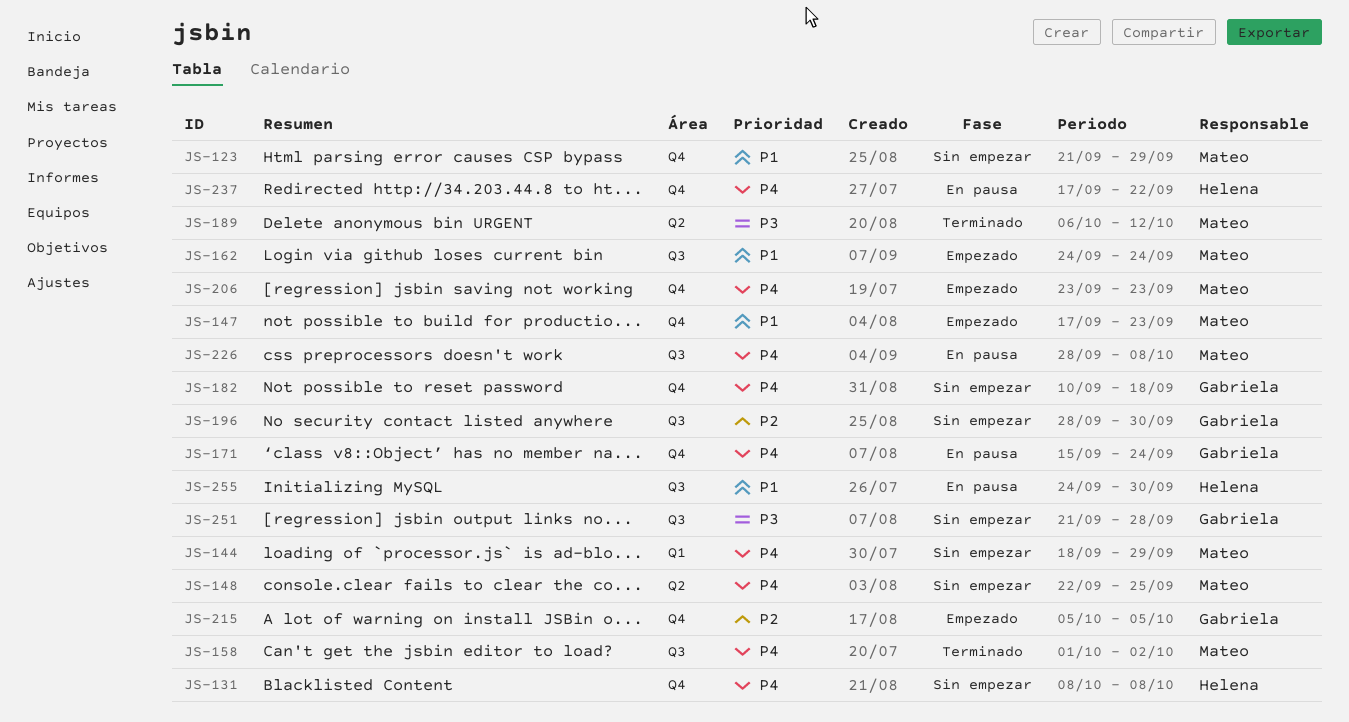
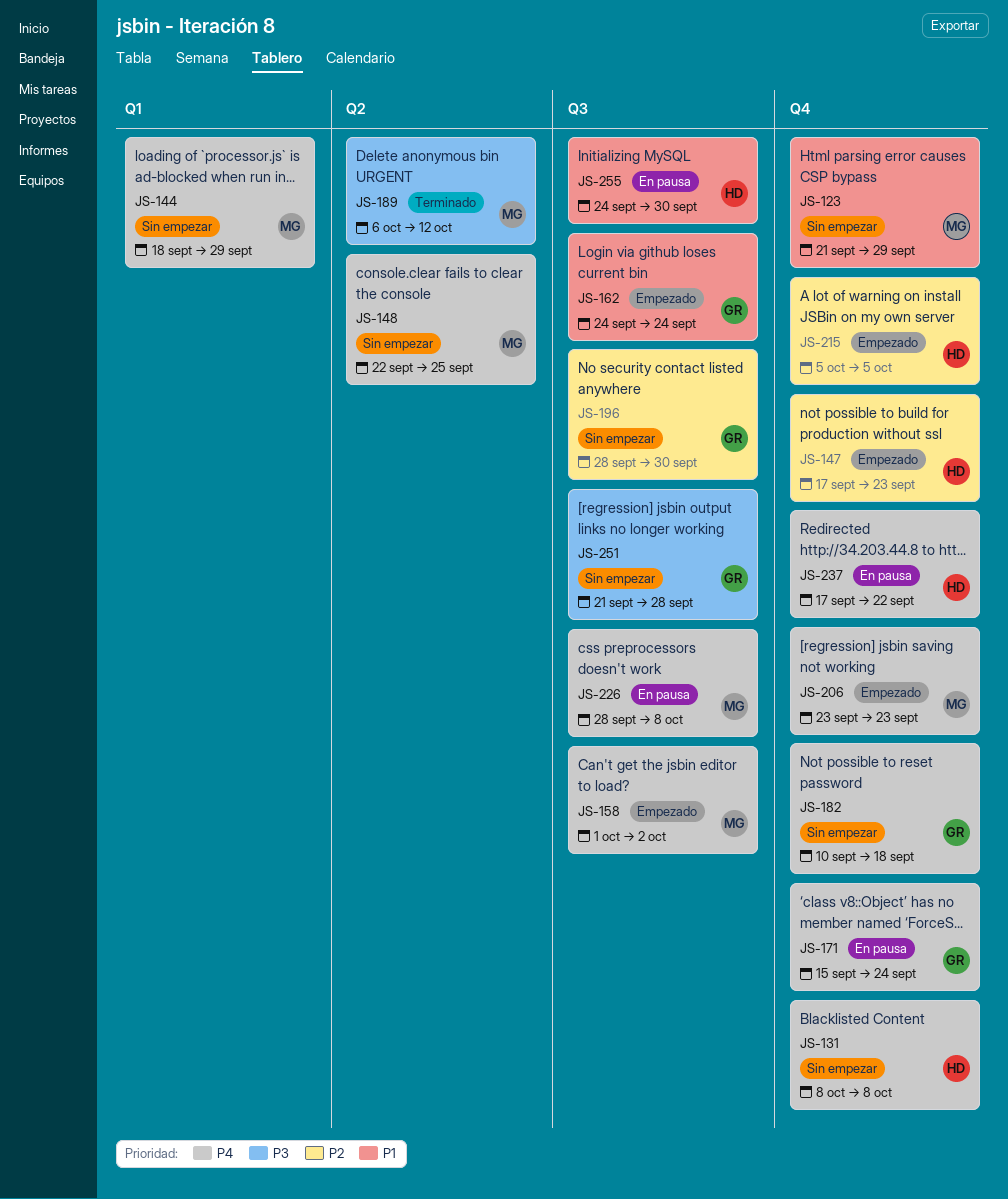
JS-147, owner: Mateo -> Helena
JS-147, priority: P1 -> P2
JS-158, status: Terminado -> Empezado
JS-162, owner: Mateo -> Gabriela
JS-215, owner: Gabriela -> Helena

